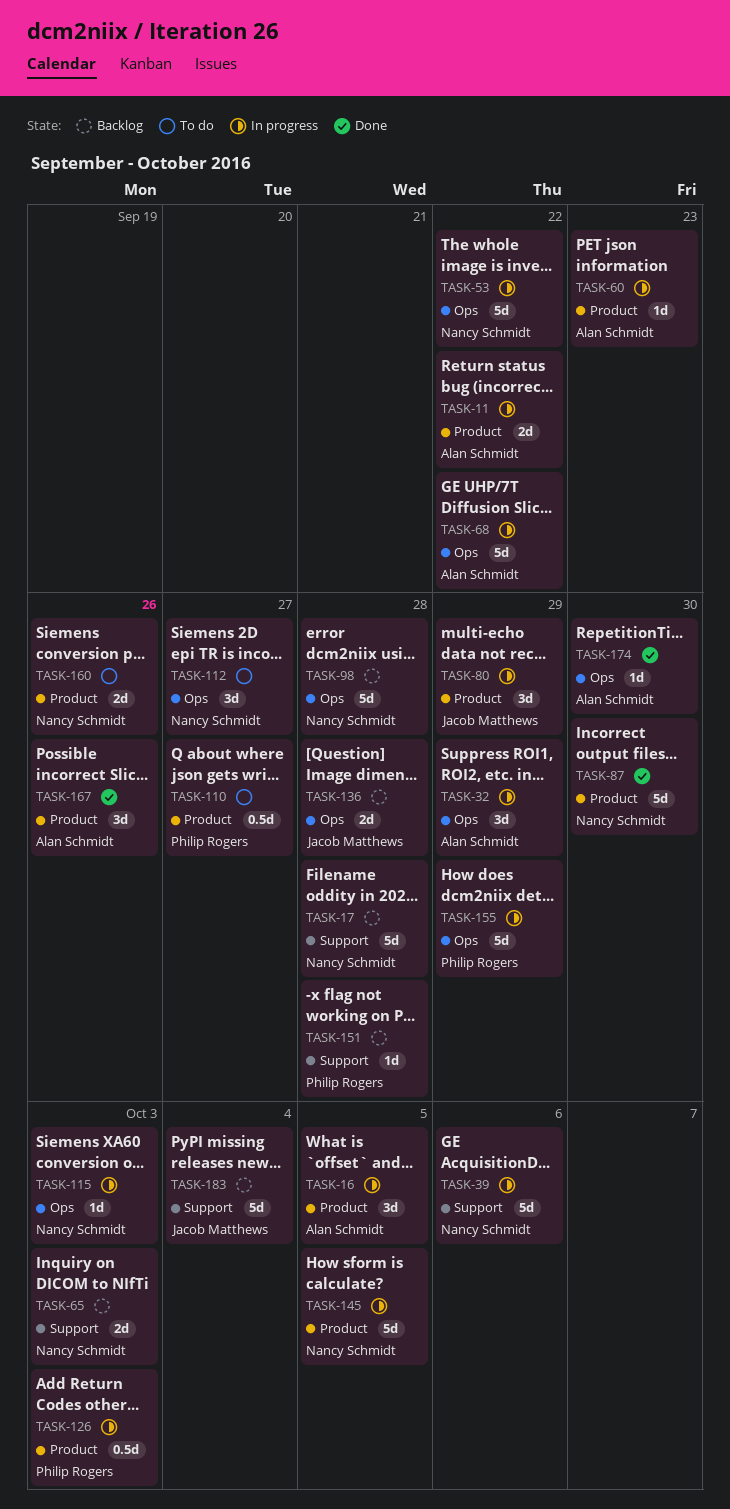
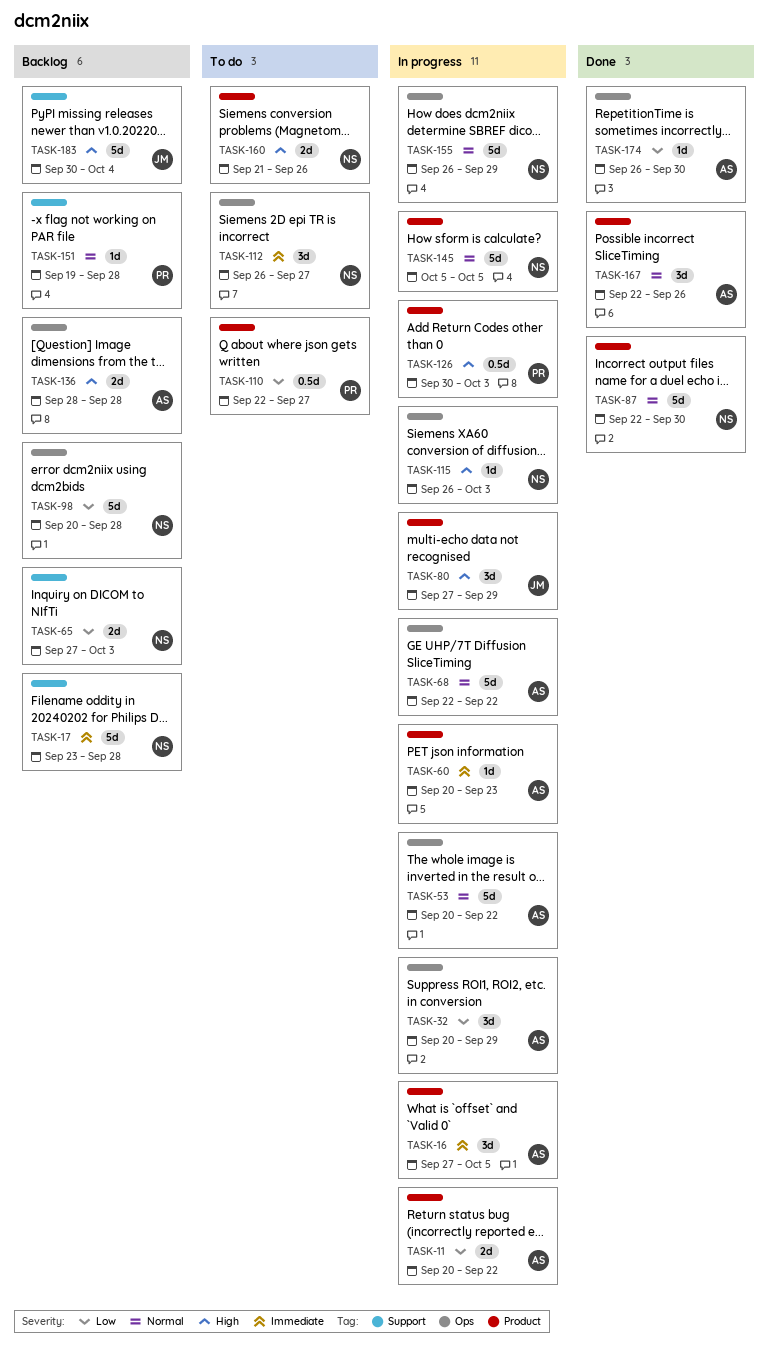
TASK-39: present -> none
TASK-53, owner: Nancy Schmidt -> Alan Schmidt
TASK-136, owner: Jacob Matthews -> Alan Schmidt
TASK-155, owner: Philip Rogers -> Nancy Schmidt

